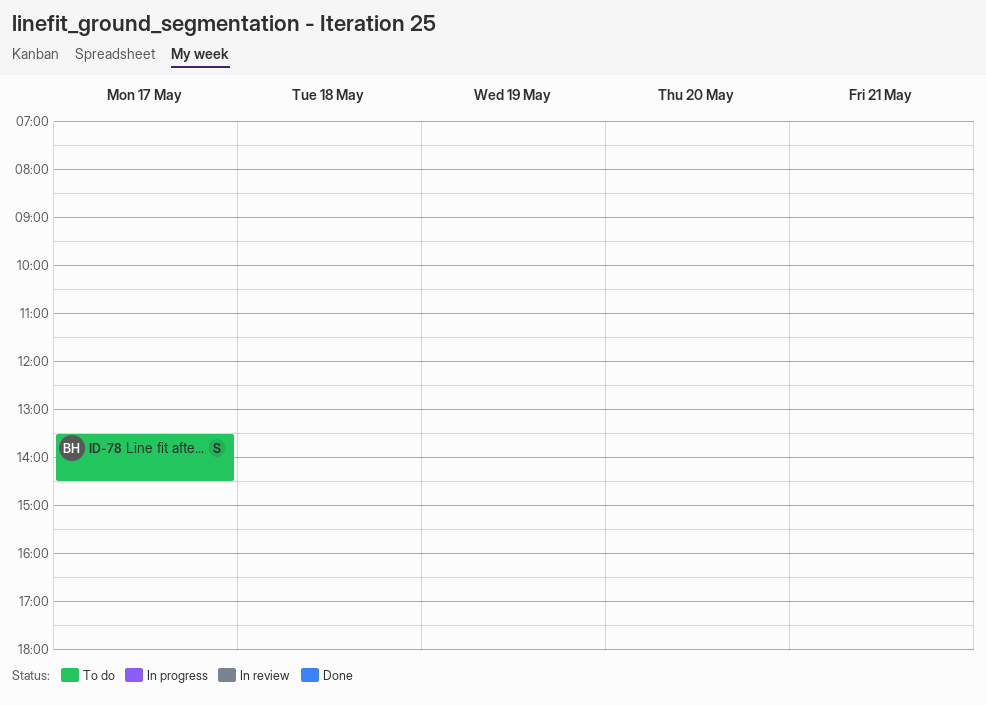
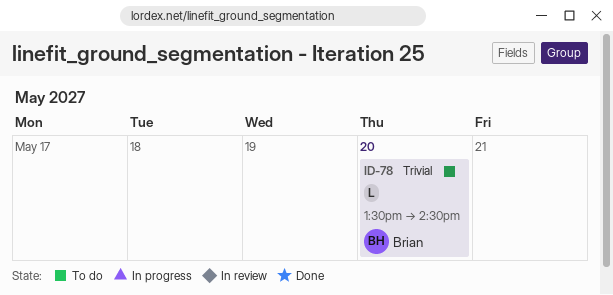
ID-78, estimate: S -> L
ID-78, day: May 17 -> May 20

